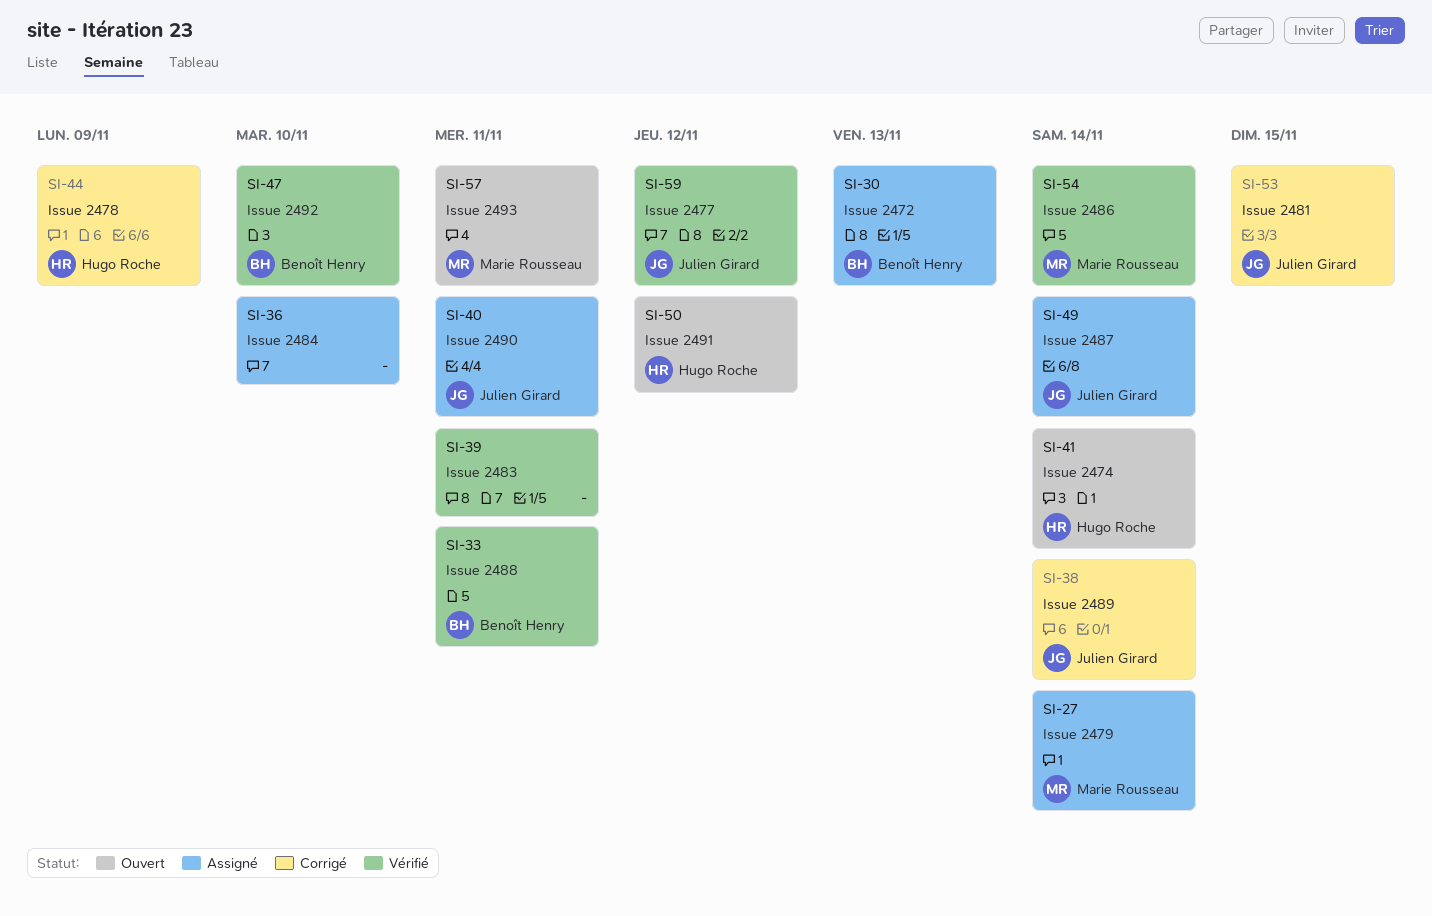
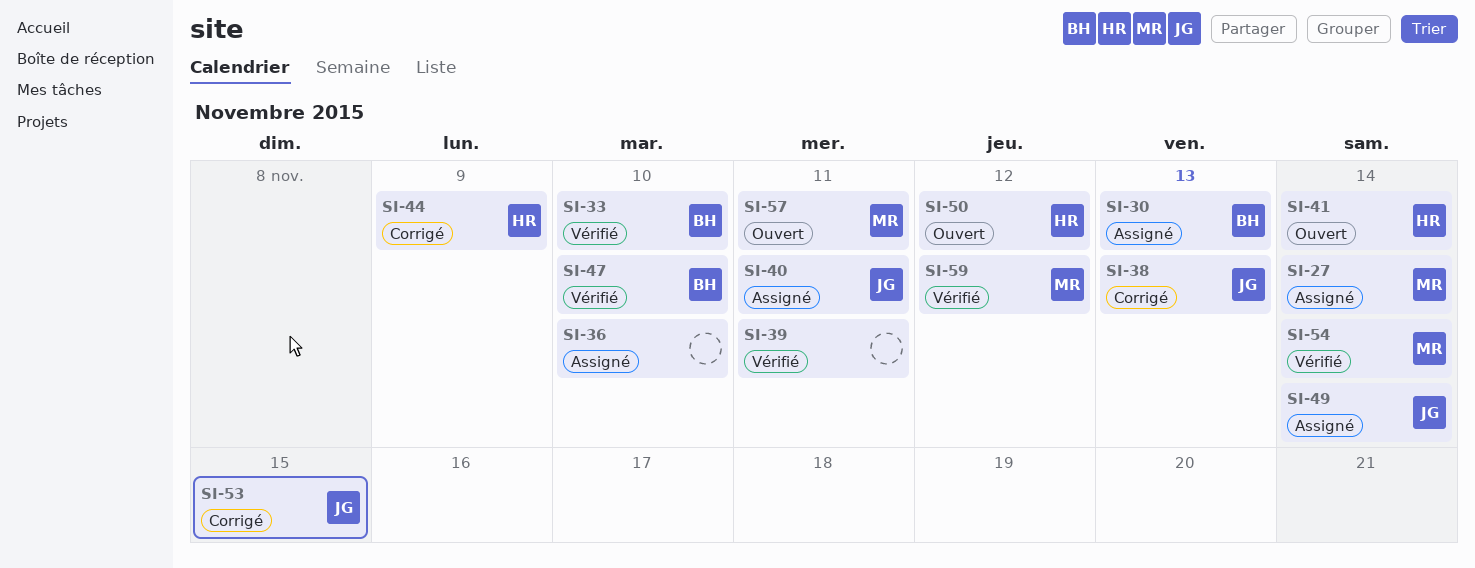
SI-33, due: Nov 11 -> Nov 10
SI-38, due: Nov 14 -> Nov 13
SI-59, owner: Julien Girard -> Marie Rousseau

